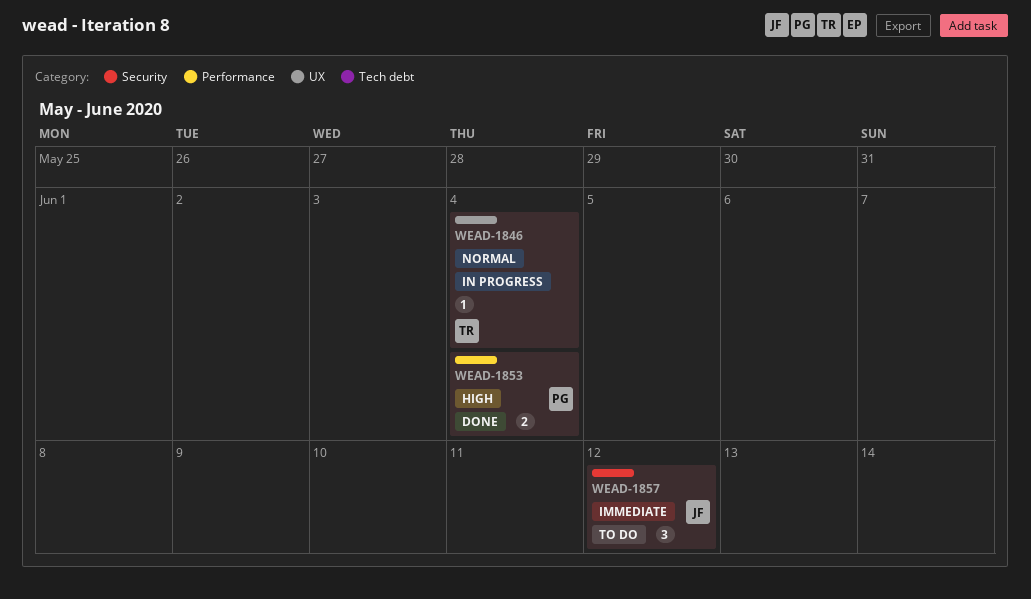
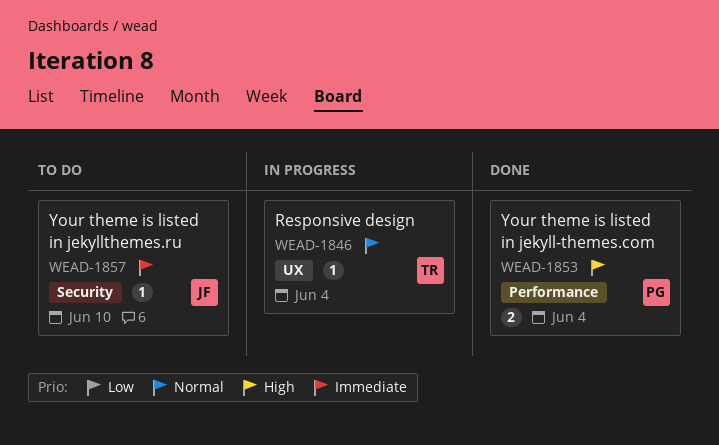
WEAD-1857, estimate: 3 -> 1
WEAD-1857, due: Jun 12 -> Jun 10

